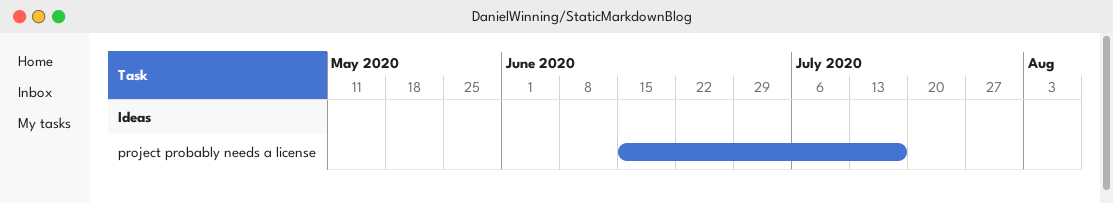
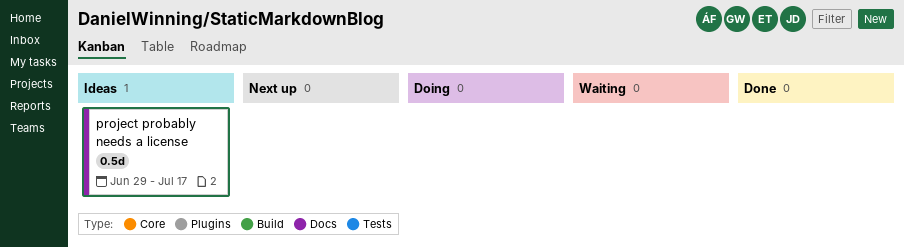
project probably needs a license, start: Jun 15 -> Jun 29

